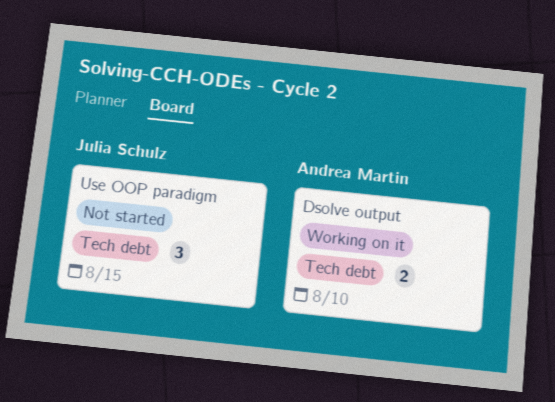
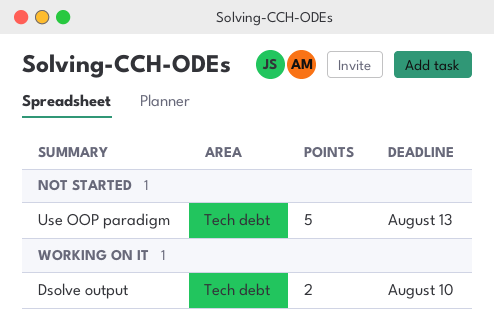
Use OOP paradigm, estimate: 3 -> 5
Use OOP paradigm, due: Aug 15 -> Aug 13

